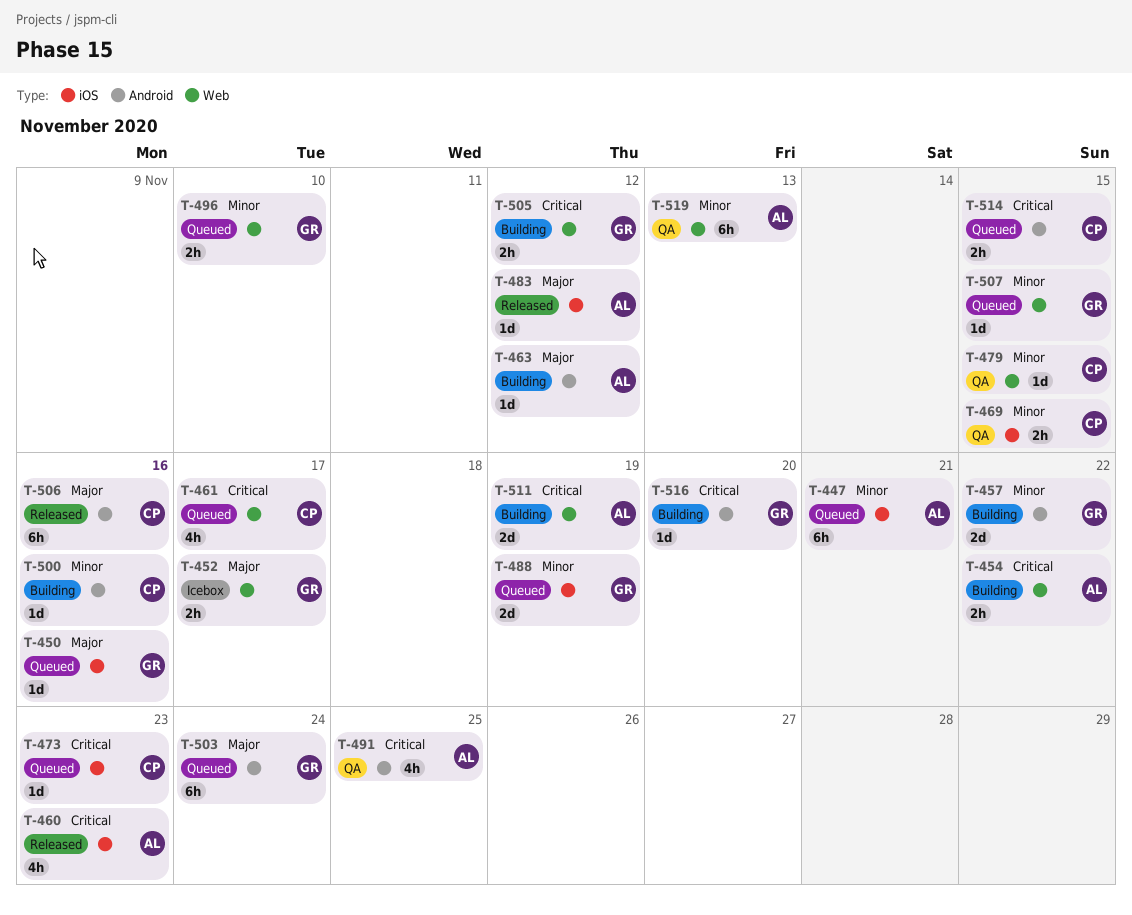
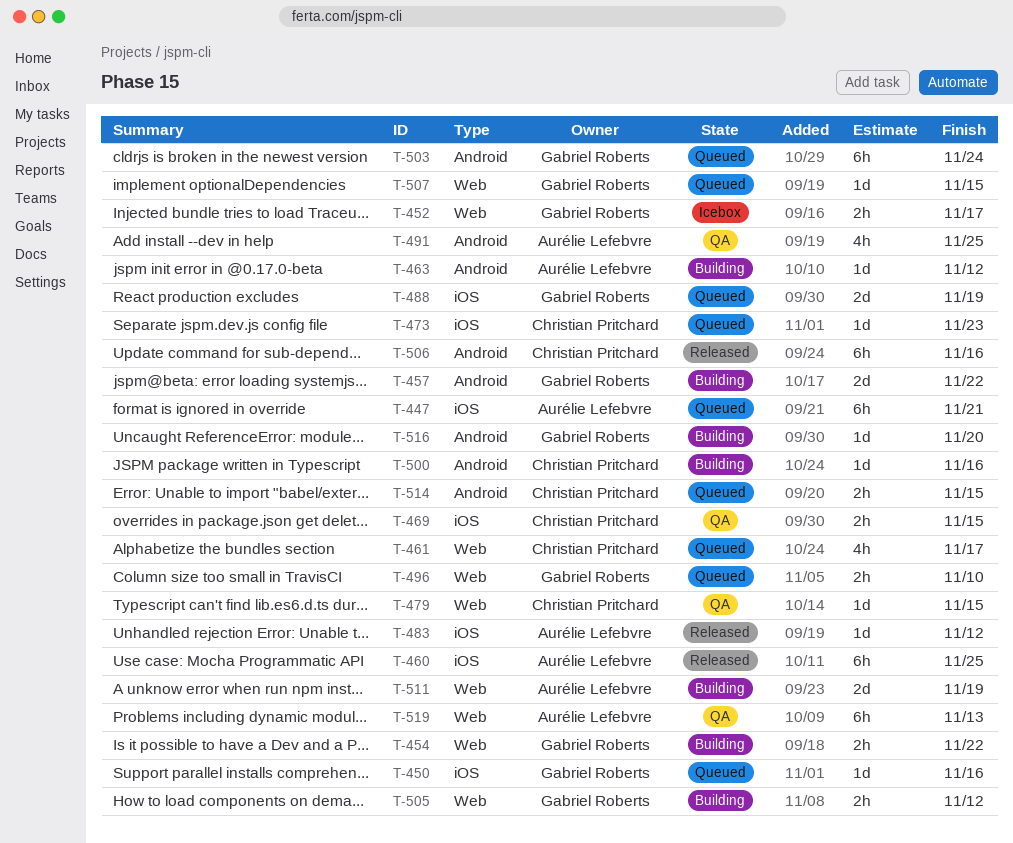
T-454, owner: Aurélie Lefebvre -> Gabriel Roberts
T-460, estimate: 4h -> 6h
T-460, due: Nov 23 -> Nov 25

